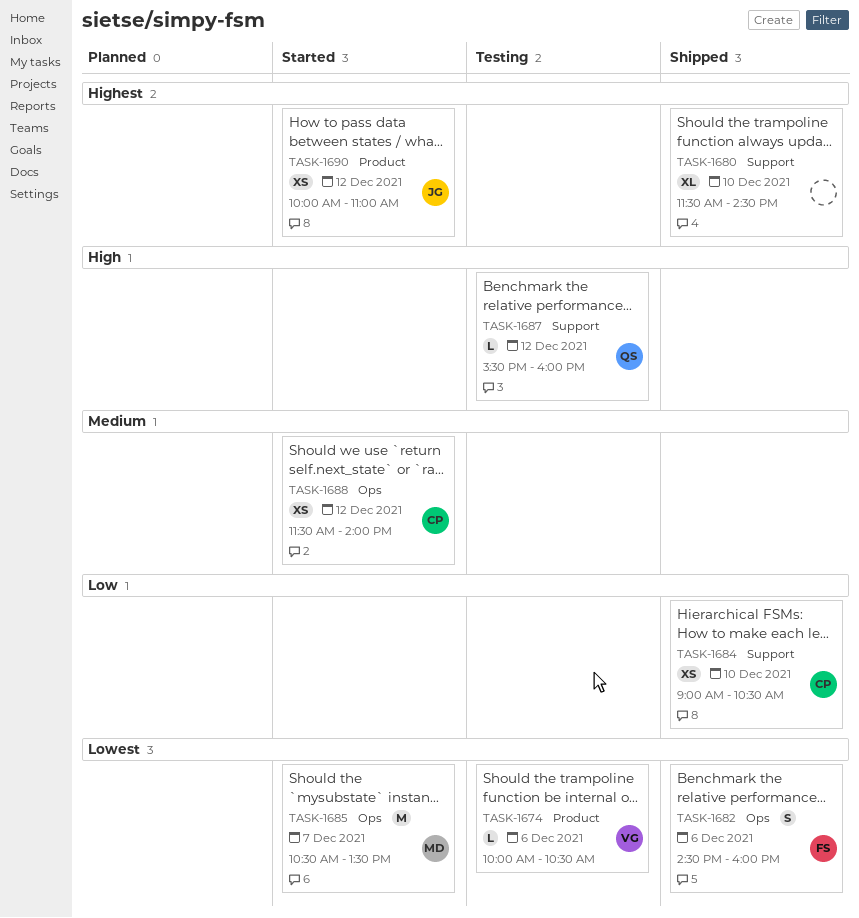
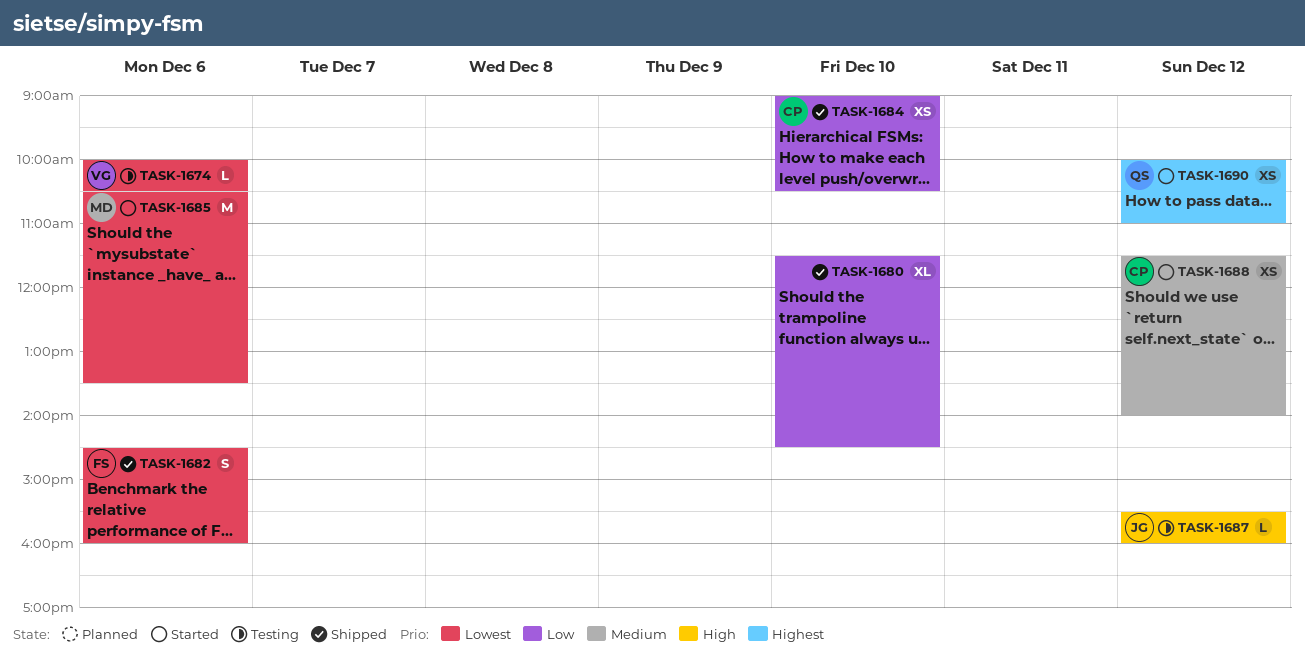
TASK-1680, priority: Highest -> Low
TASK-1685, day: Dec 7 -> Dec 6
TASK-1687, owner: QS -> JG
TASK-1690, owner: JG -> QS

